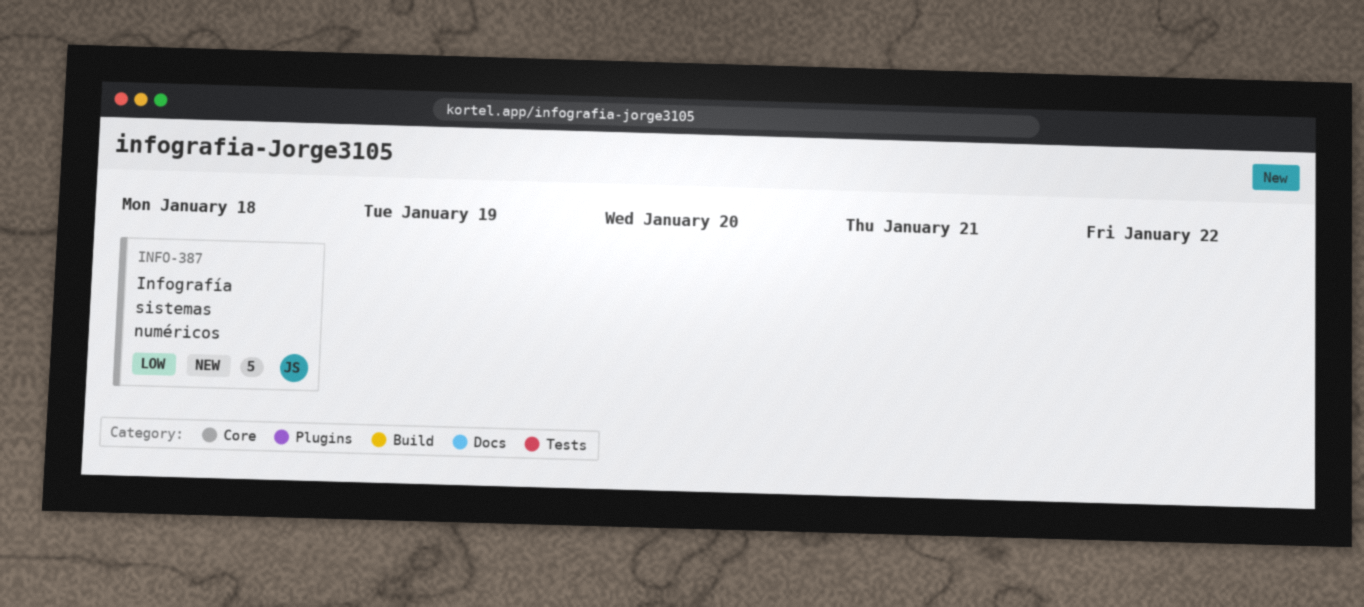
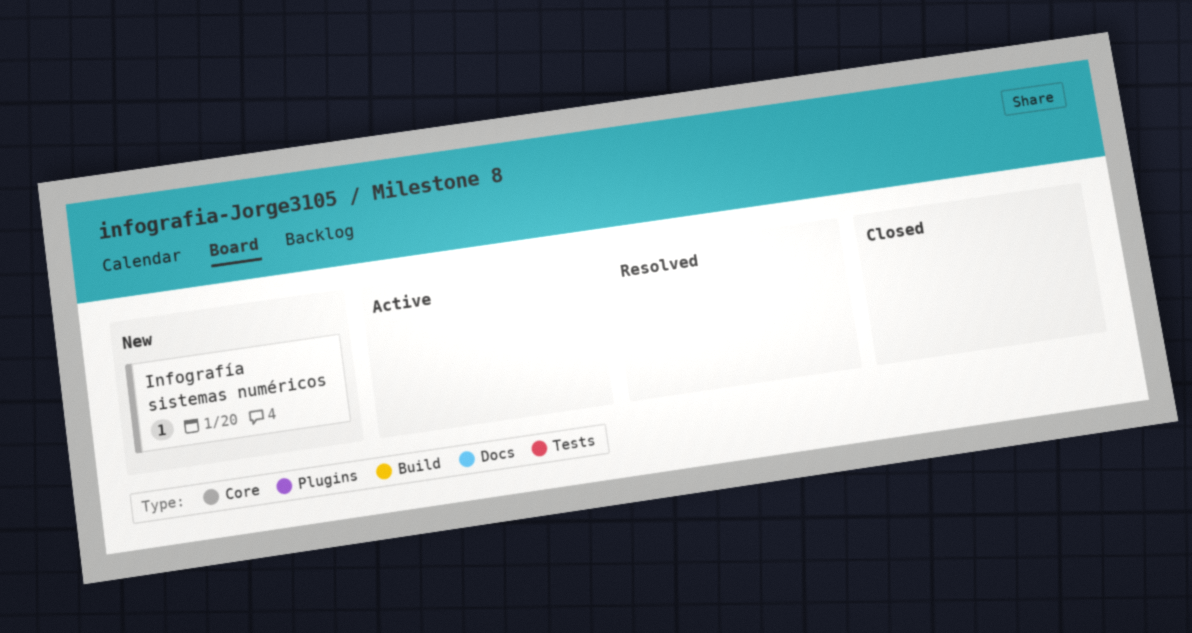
Infografía sistemas numéricos, estimate: 5 -> 1
Infografía sistemas numéricos, due: Jan 18 -> Jan 20

